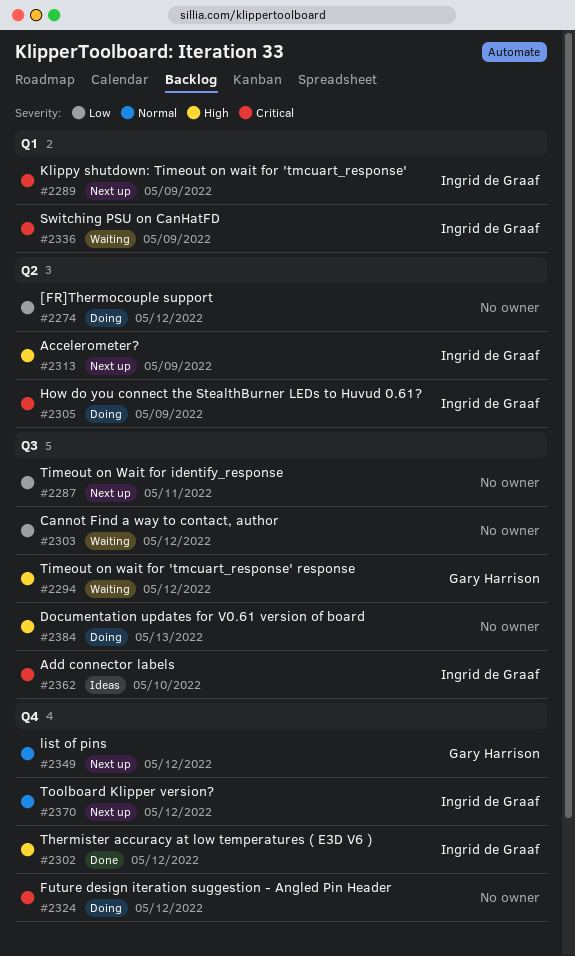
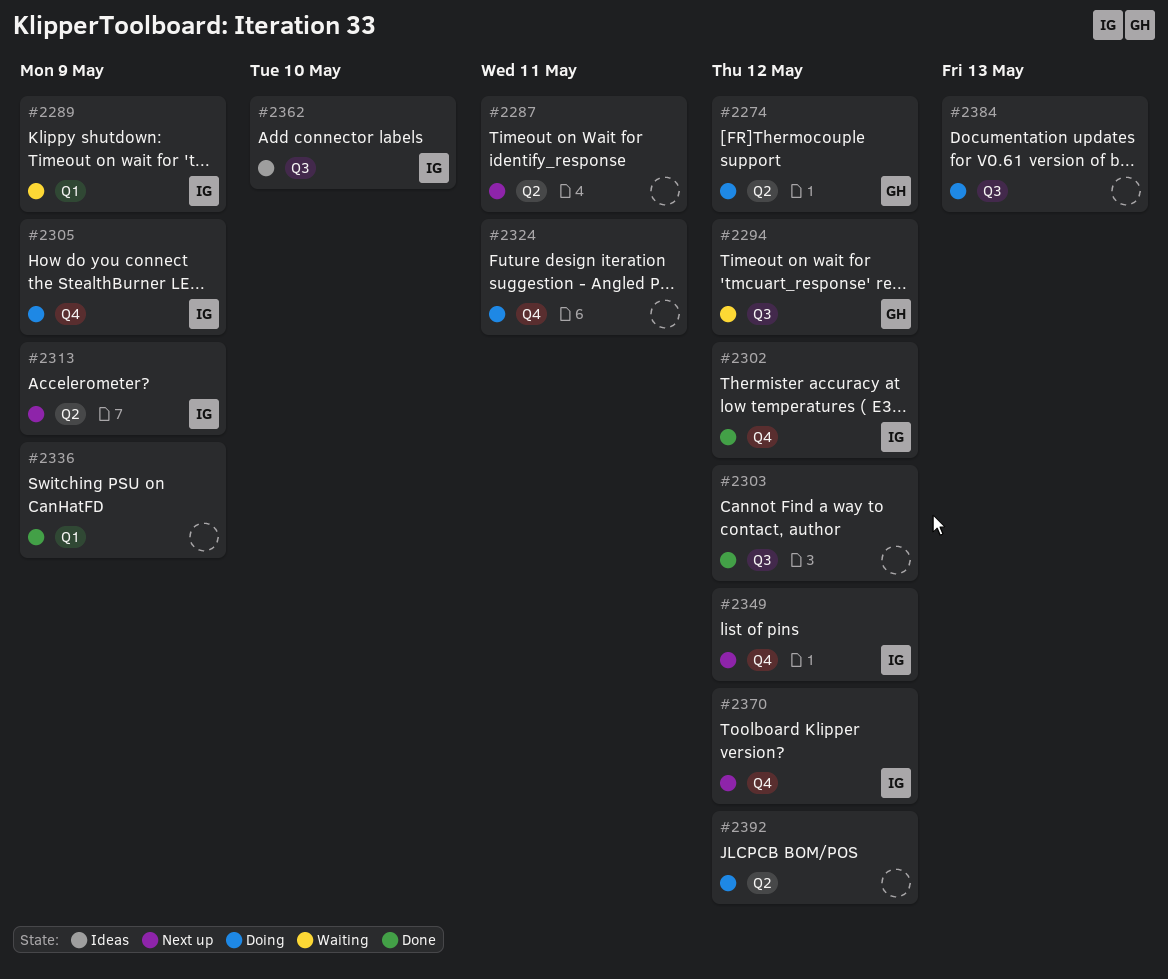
#2274, owner: none -> Gary Harrison
#2287, label: Q3 -> Q2
#2289, status: Next up -> Waiting
#2303, status: Waiting -> Done
#2305, label: Q2 -> Q4
#2324, due: May 12 -> May 11
#2336, status: Waiting -> Done
#2336, owner: Ingrid de Graaf -> none
#2349, owner: Gary Harrison -> Ingrid de Graaf
#2392: none -> present

